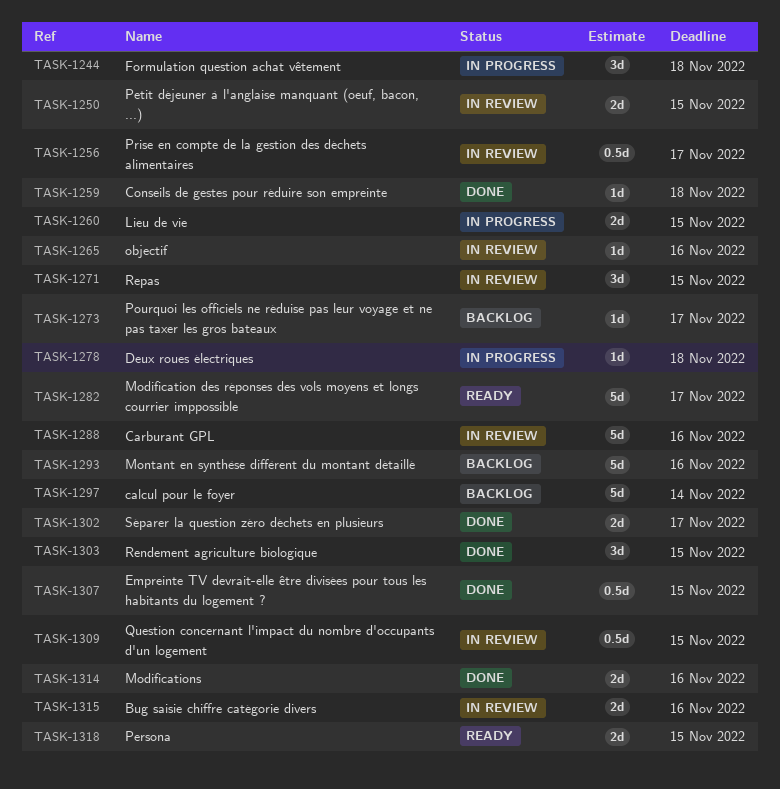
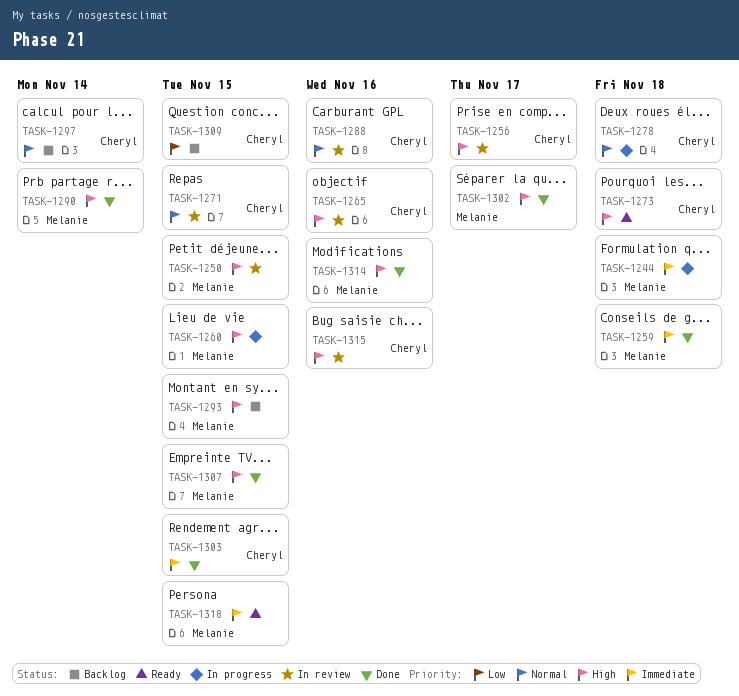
TASK-1273, status: Backlog -> Ready
TASK-1273, due: Nov 17 -> Nov 18
TASK-1282: present -> none
TASK-1290: none -> present
TASK-1293, due: Nov 16 -> Nov 15
TASK-1309, status: In review -> Backlog

